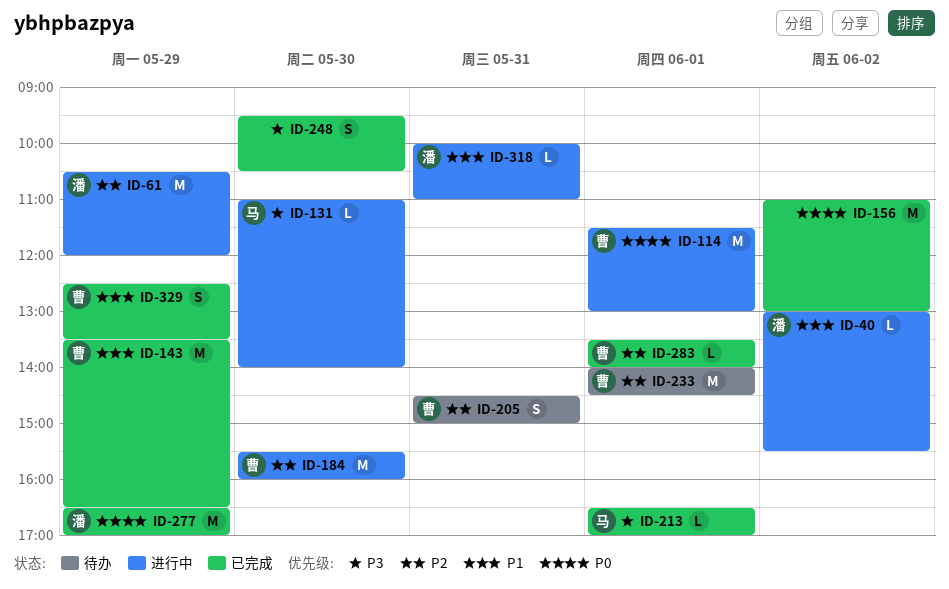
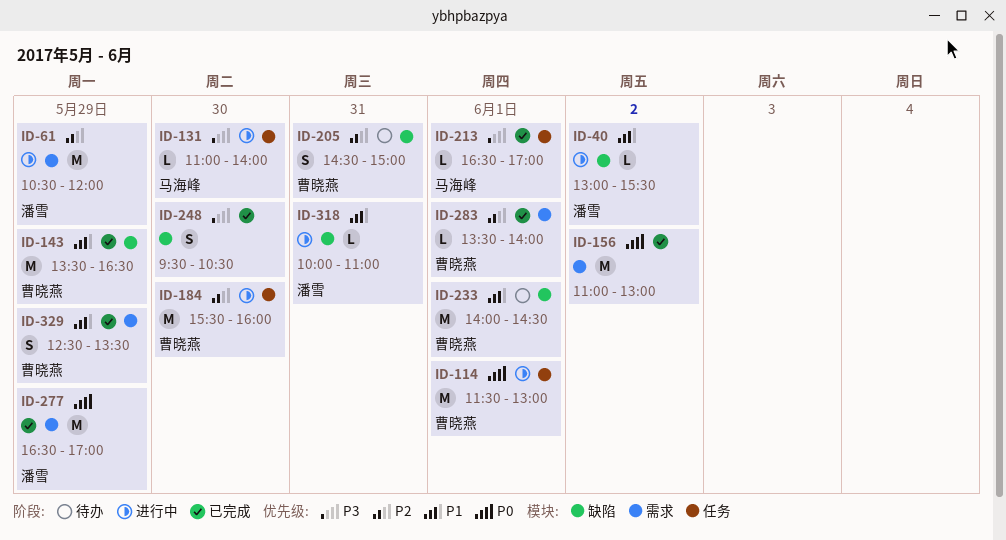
ID-233, priority: P2 -> P1

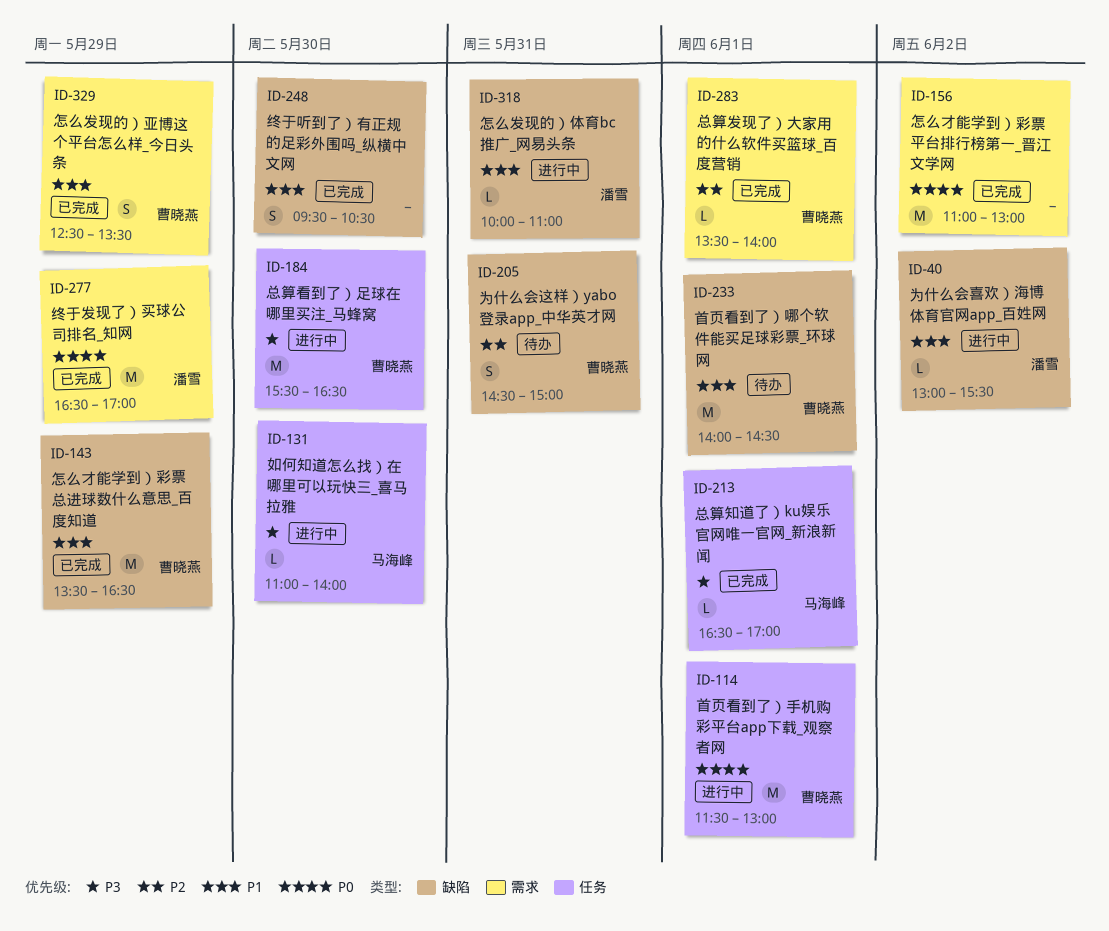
ID-61: present -> none
ID-184, priority: P2 -> P3
ID-184, ends: 16:00 -> 16:30
ID-248, priority: P3 -> P1

